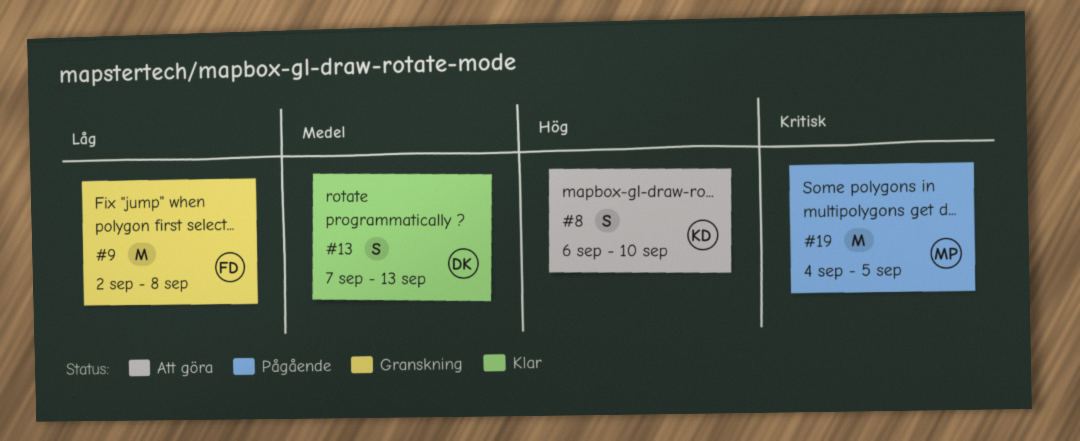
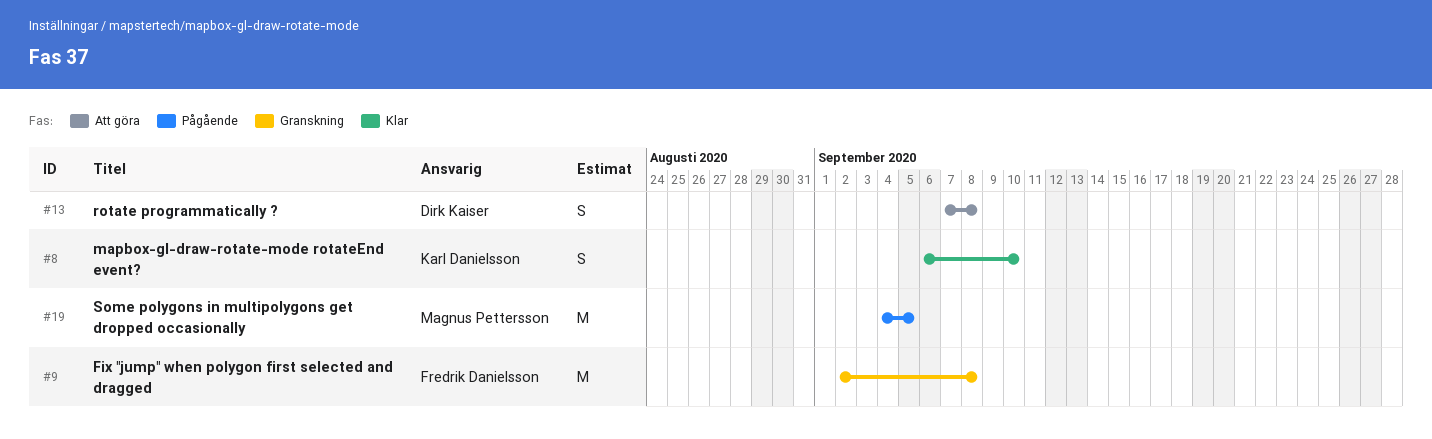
#8, status: Att göra -> Klar
#13, status: Klar -> Att göra
#13, due: Sep 13 -> Sep 8

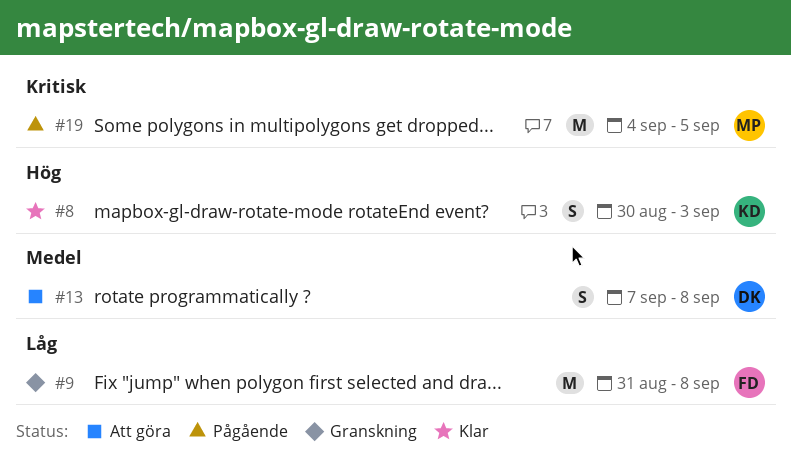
#8, start: Sep 6 -> Aug 30
#8, due: Sep 10 -> Sep 3
#9, start: Sep 2 -> Aug 31

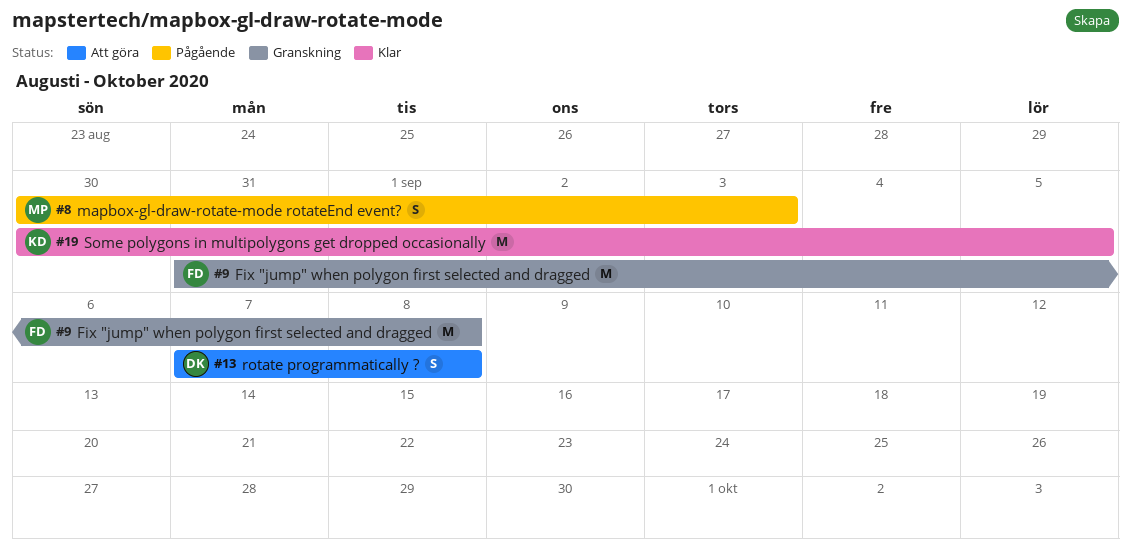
#8, status: Klar -> Pågående
#8, owner: KD -> MP
#19, status: Pågående -> Klar
#19, owner: MP -> KD
#19, start: Sep 4 -> Aug 30

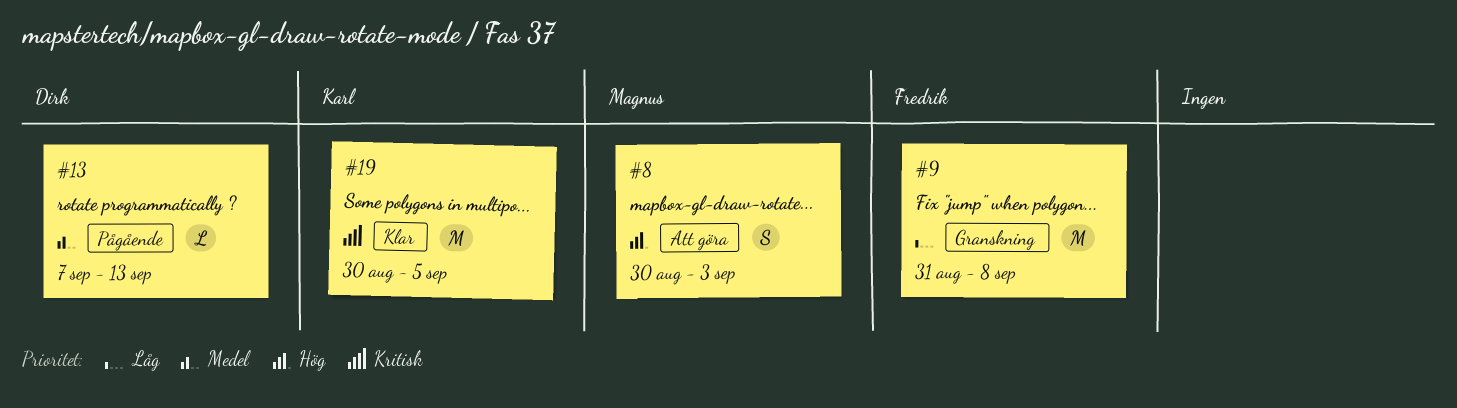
#8, status: Pågående -> Att göra
#13, status: Att göra -> Pågående
#13, estimate: S -> L
#13, due: Sep 8 -> Sep 13

